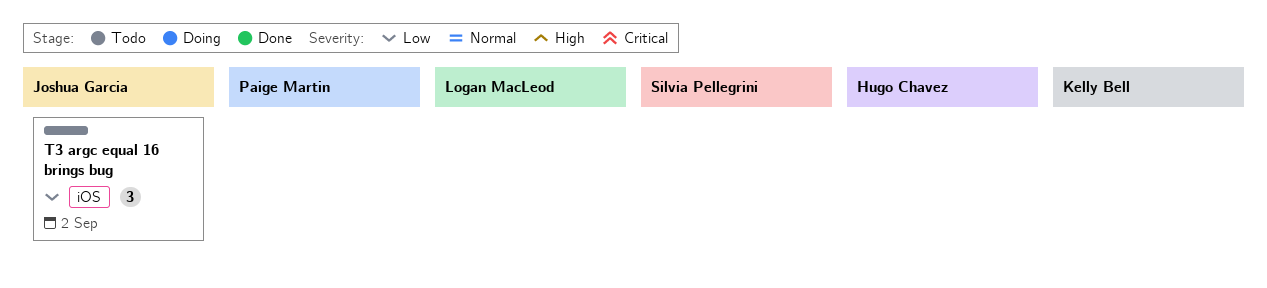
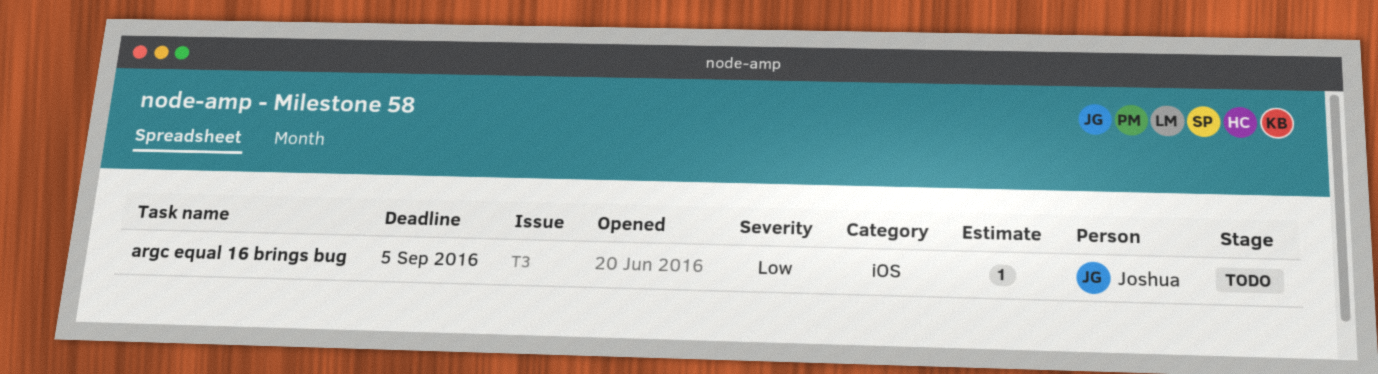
T3, estimate: 3 -> 1
T3, due: Sep 2 -> Sep 5

